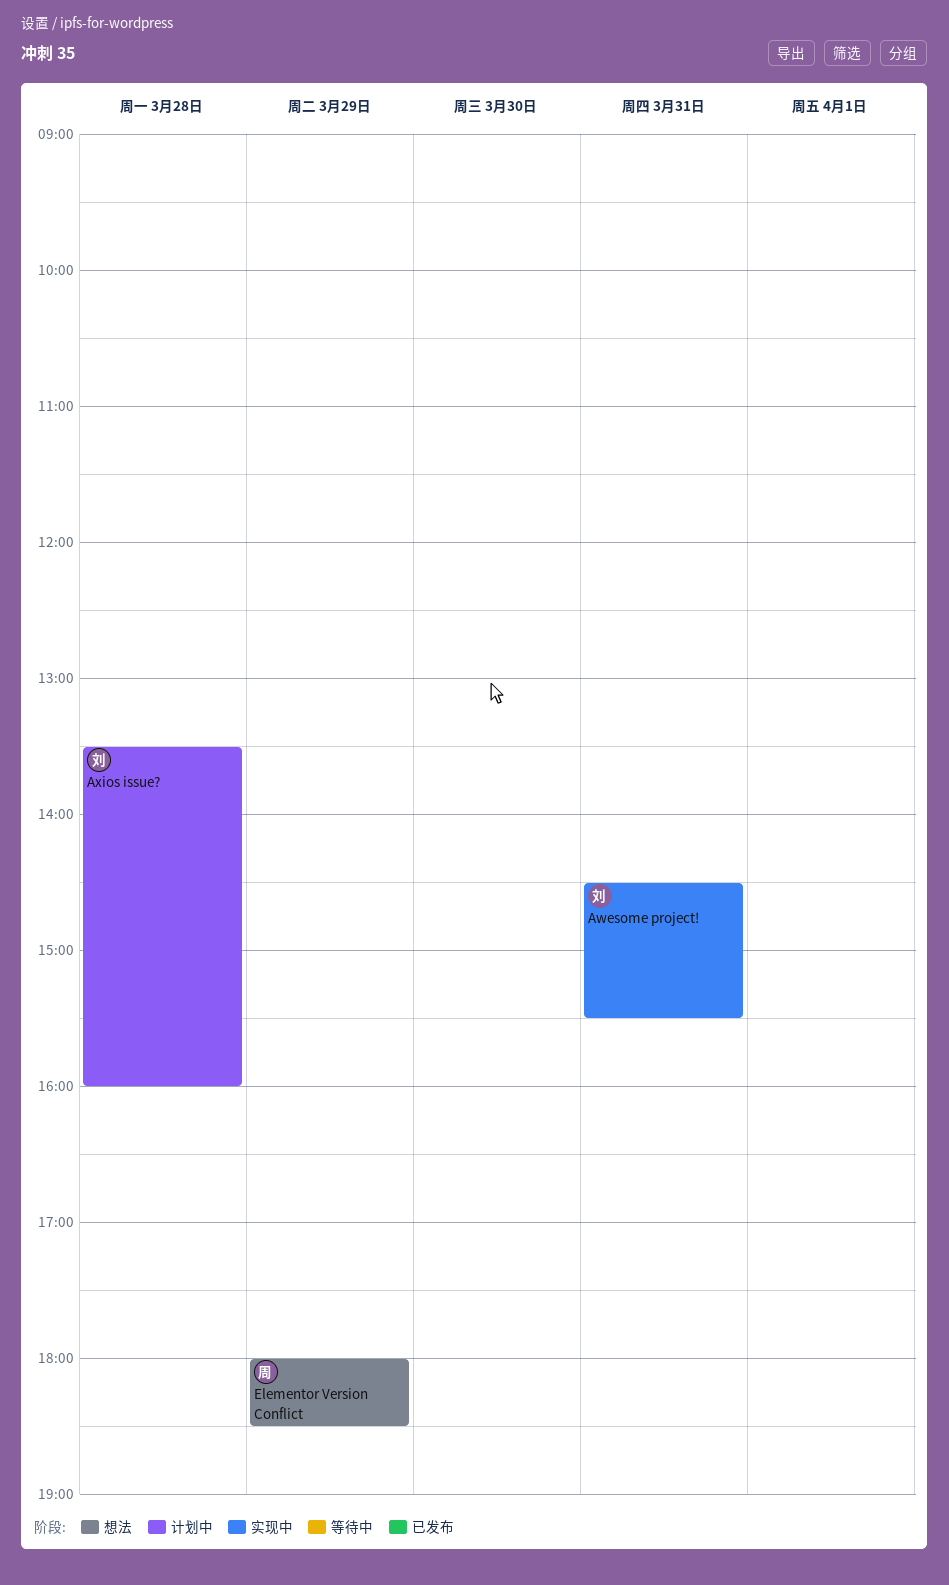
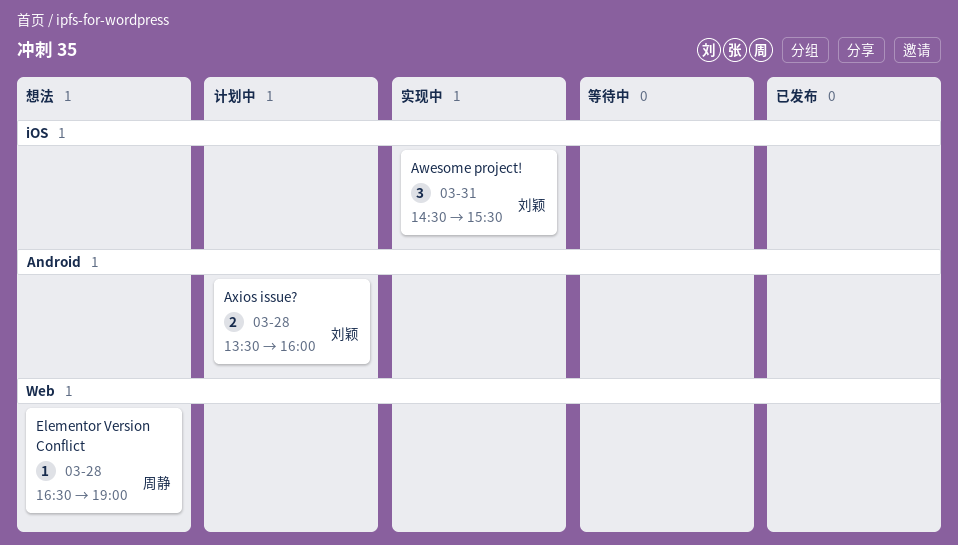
Elementor Version Conflict, day: Mar 29 -> Mar 28
Elementor Version Conflict, begins: 18:00 -> 16:30
Elementor Version Conflict, ends: 18:30 -> 19:00

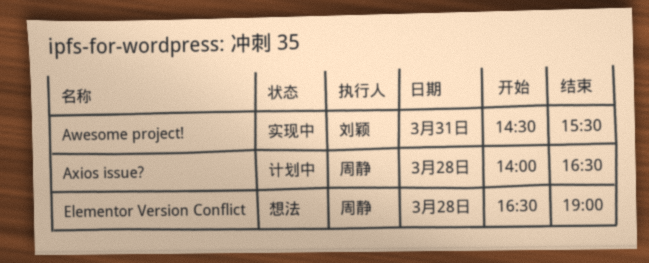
Axios issue?, owner: 刘颖 -> 周静
Axios issue?, begins: 13:30 -> 14:00
Axios issue?, ends: 16:00 -> 16:30

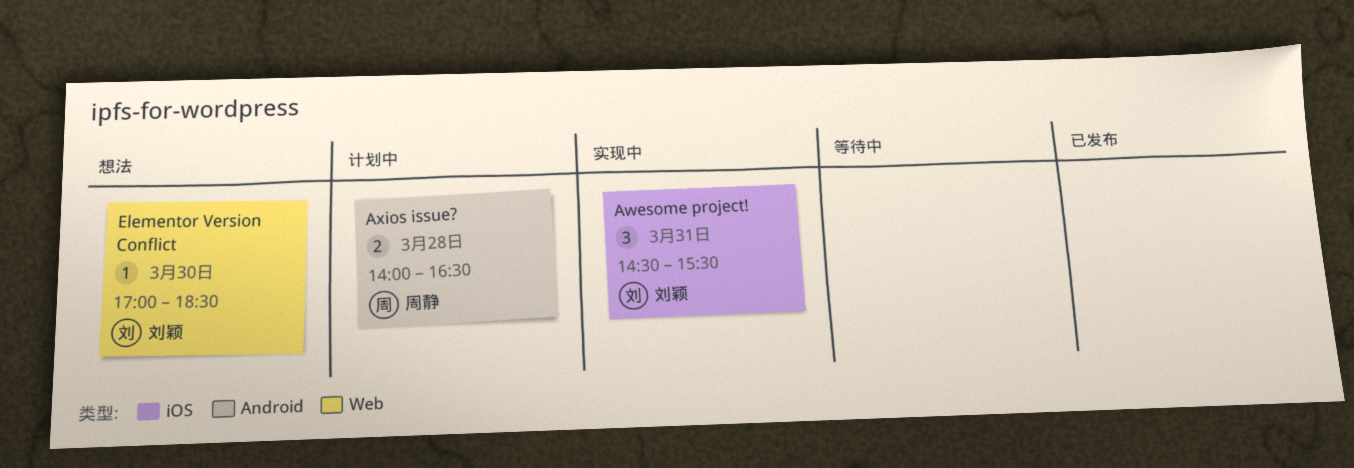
Elementor Version Conflict, owner: 周静 -> 刘颖
Elementor Version Conflict, day: Mar 28 -> Mar 30
Elementor Version Conflict, begins: 16:30 -> 17:00
Elementor Version Conflict, ends: 19:00 -> 18:30

